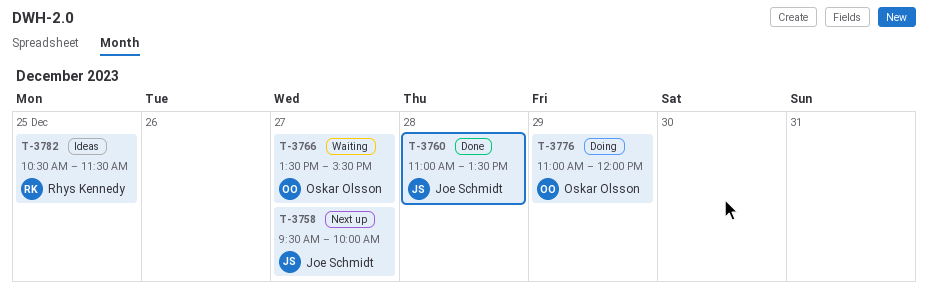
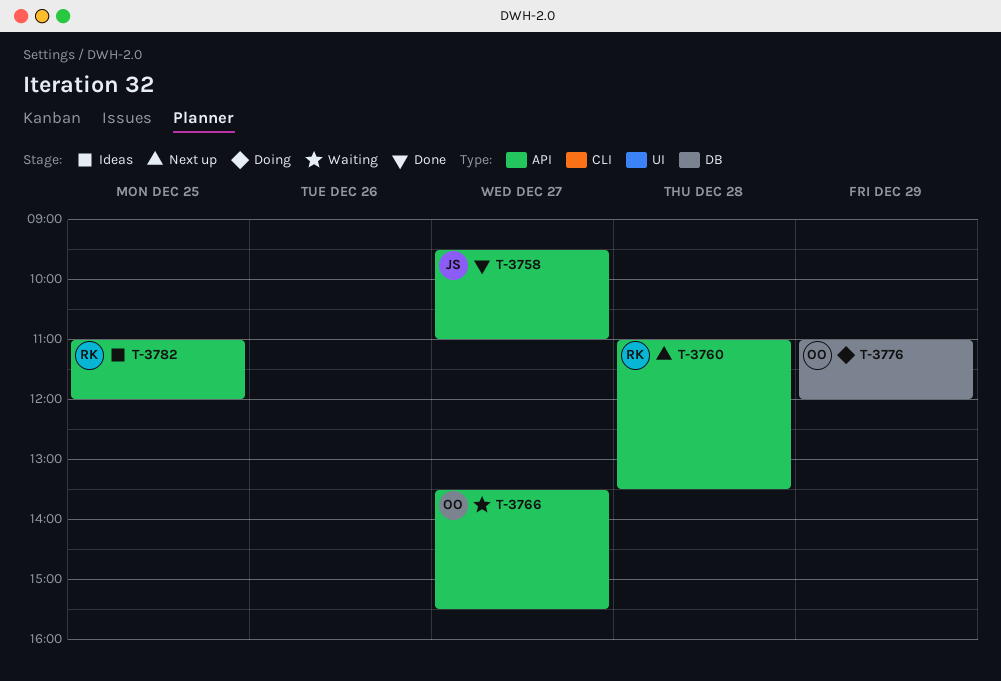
T-3758, status: Next up -> Done
T-3758, ends: 10:00 -> 11:00
T-3760, status: Done -> Next up
T-3760, owner: Joe Schmidt -> Rhys Kennedy
T-3782, begins: 10:30 -> 11:00
T-3782, ends: 11:30 -> 12:00

